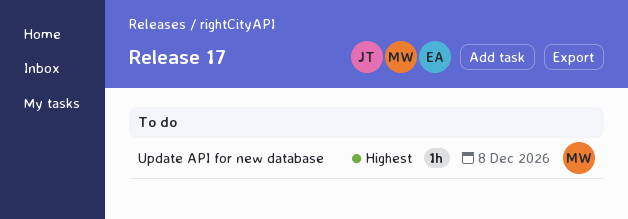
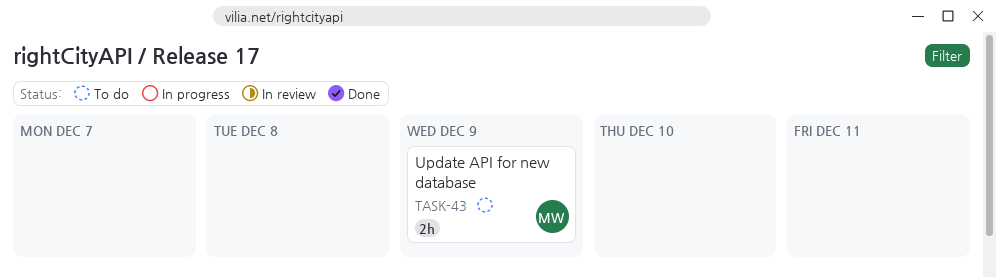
Update API for new database, estimate: 1h -> 2h
Update API for new database, due: Dec 8 -> Dec 9

